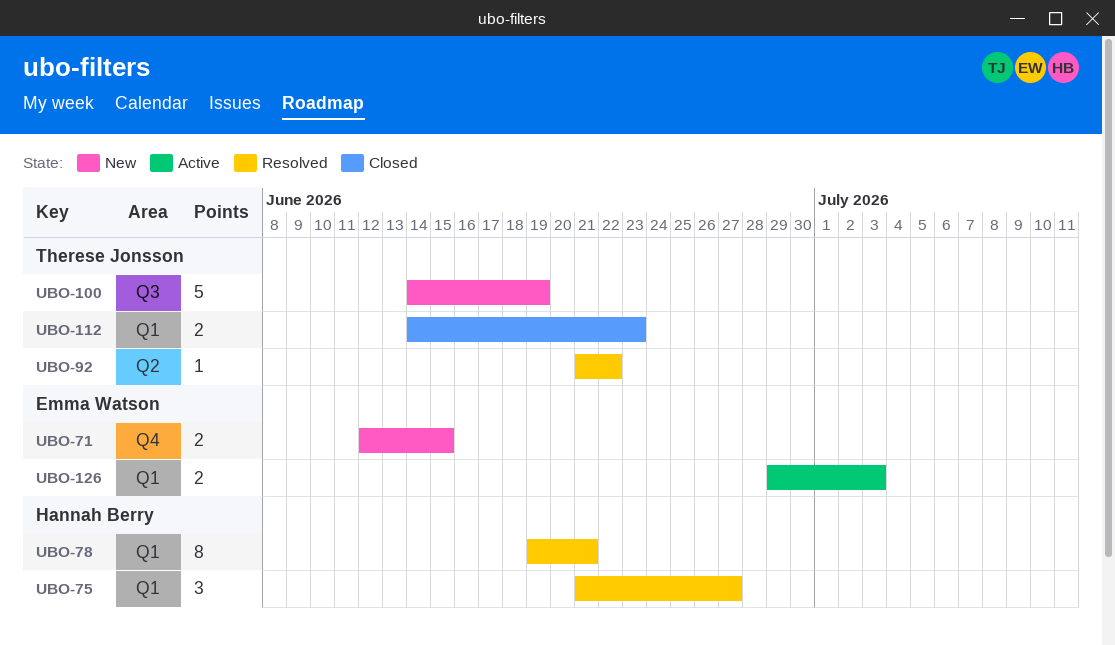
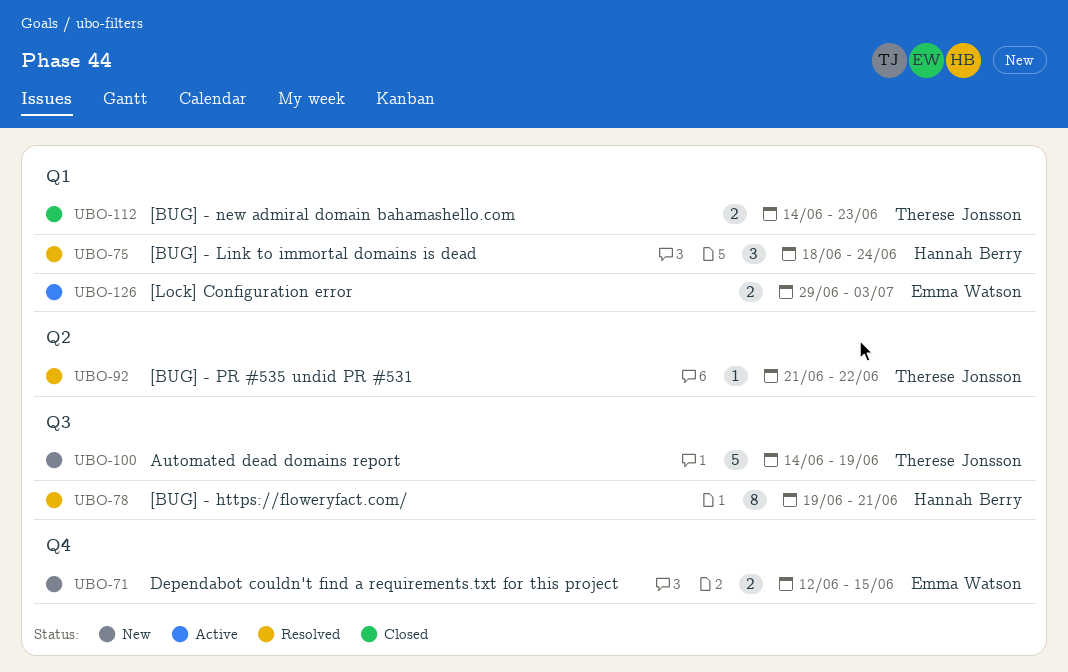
UBO-75, start: Jun 21 -> Jun 18
UBO-75, due: Jun 27 -> Jun 24
UBO-78, label: Q1 -> Q3

